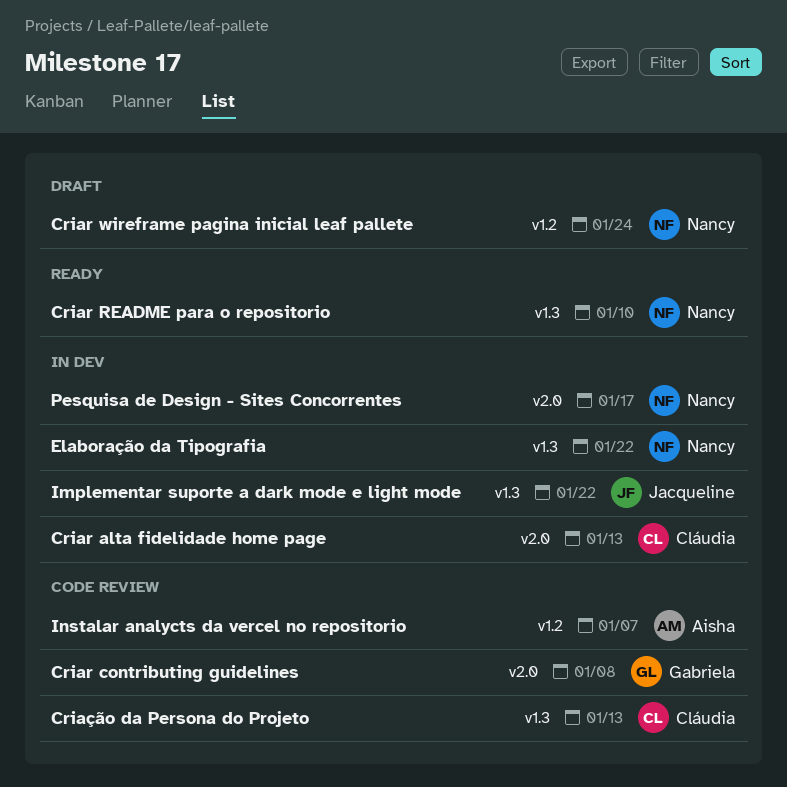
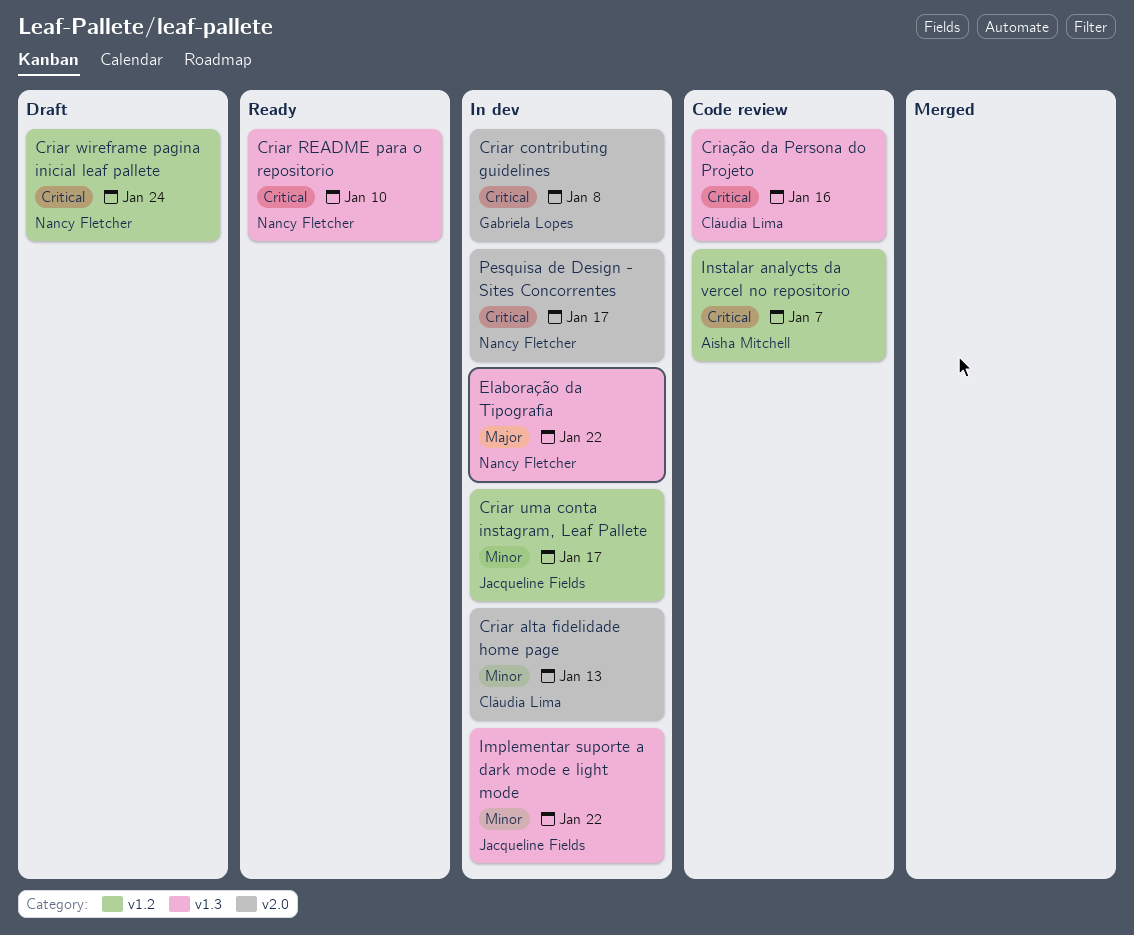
Criar contributing guidelines, status: Code review -> In dev
Criar uma conta instagram, Leaf Pallete: none -> present
Criação da Persona do Projeto, due: Jan 13 -> Jan 16

